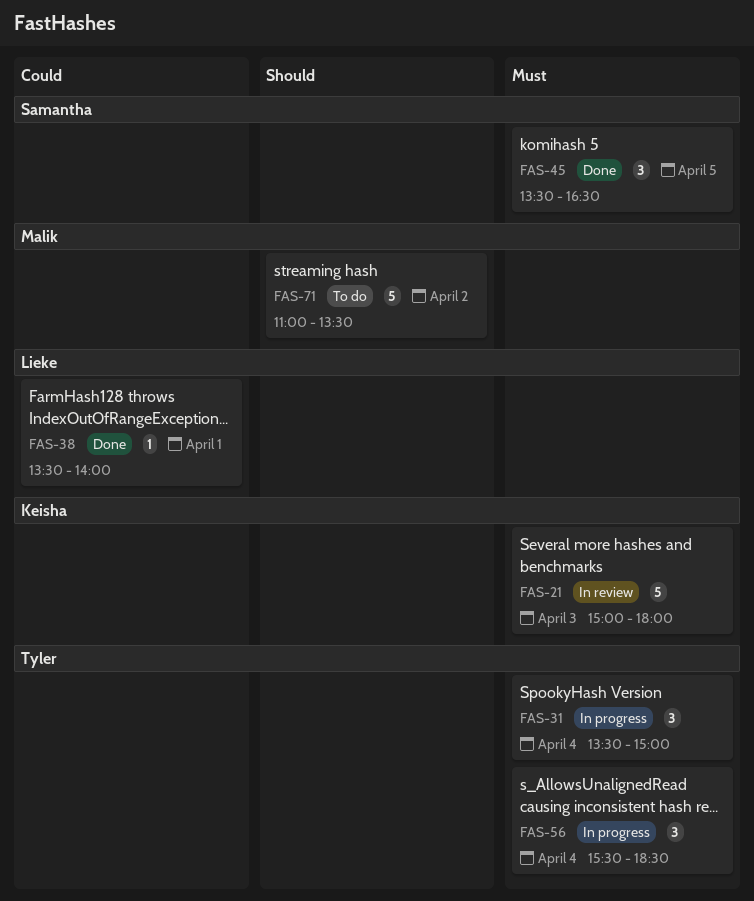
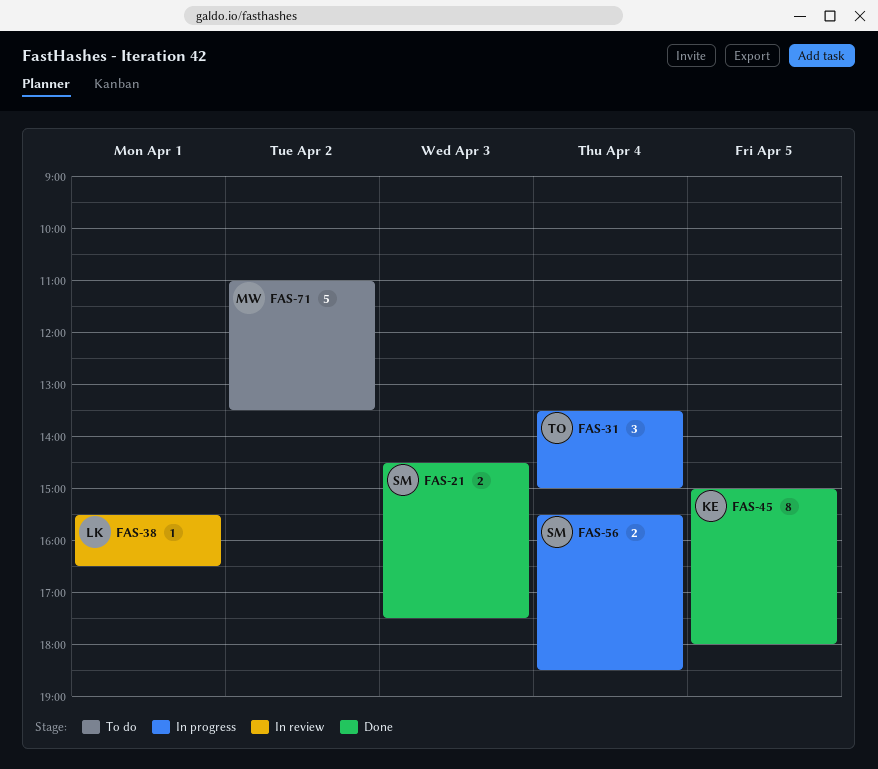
FAS-21, status: In review -> Done
FAS-21, owner: Keisha -> Samantha
FAS-21, estimate: 5 -> 2
FAS-21, begins: 15:00 -> 14:30
FAS-21, ends: 18:00 -> 17:30
FAS-38, status: Done -> In review
FAS-38, begins: 13:30 -> 15:30
FAS-38, ends: 14:00 -> 16:30
FAS-45, owner: Samantha -> Keisha
FAS-45, estimate: 3 -> 8
FAS-45, begins: 13:30 -> 15:00
FAS-45, ends: 16:30 -> 18:00
FAS-56, owner: Tyler -> Samantha
FAS-56, estimate: 3 -> 2

